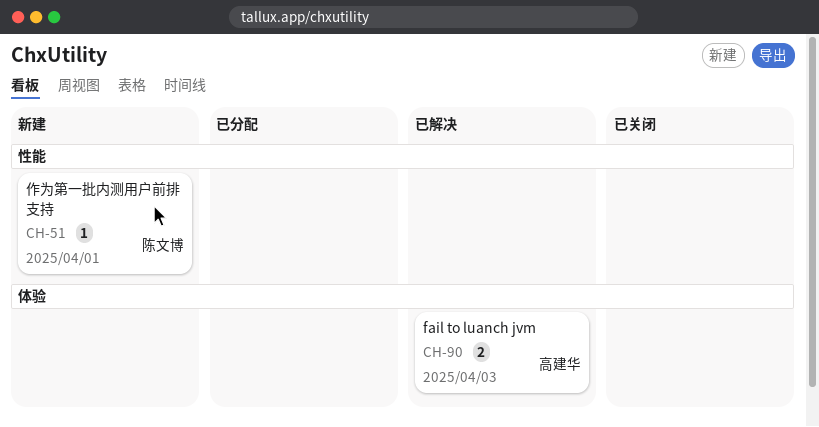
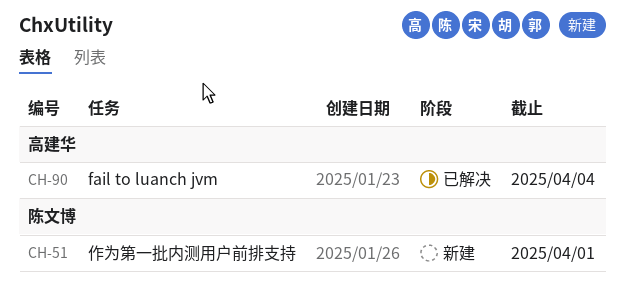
CH-90, due: Apr 3 -> Apr 4

